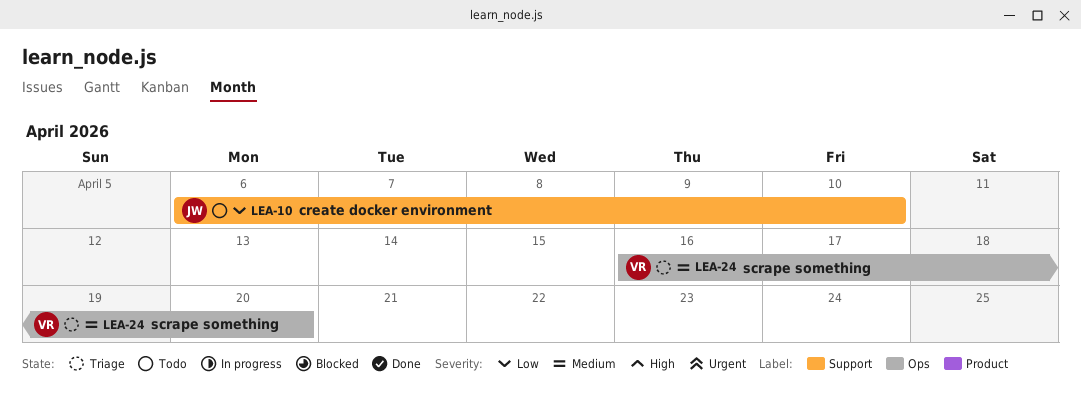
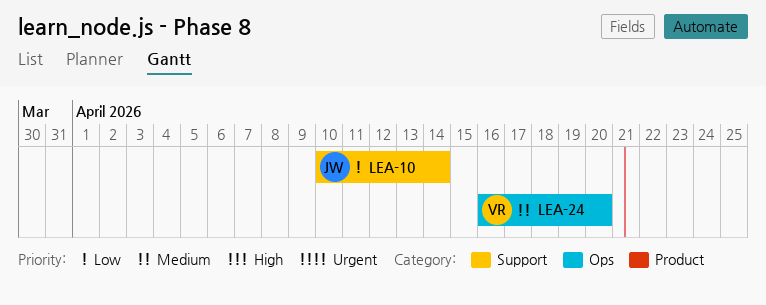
LEA-10, start: Apr 6 -> Apr 10
LEA-10, due: Apr 10 -> Apr 14

